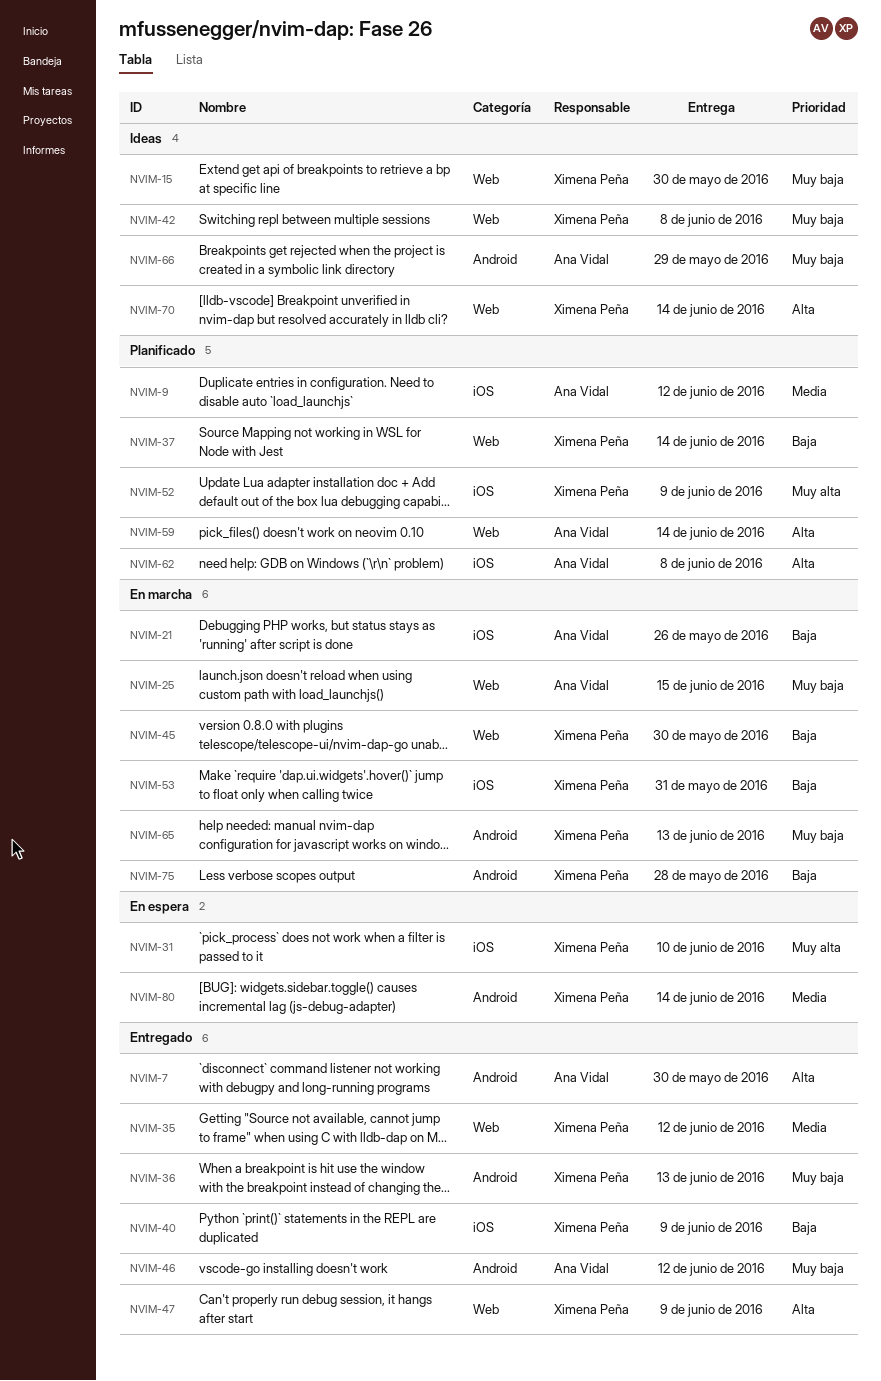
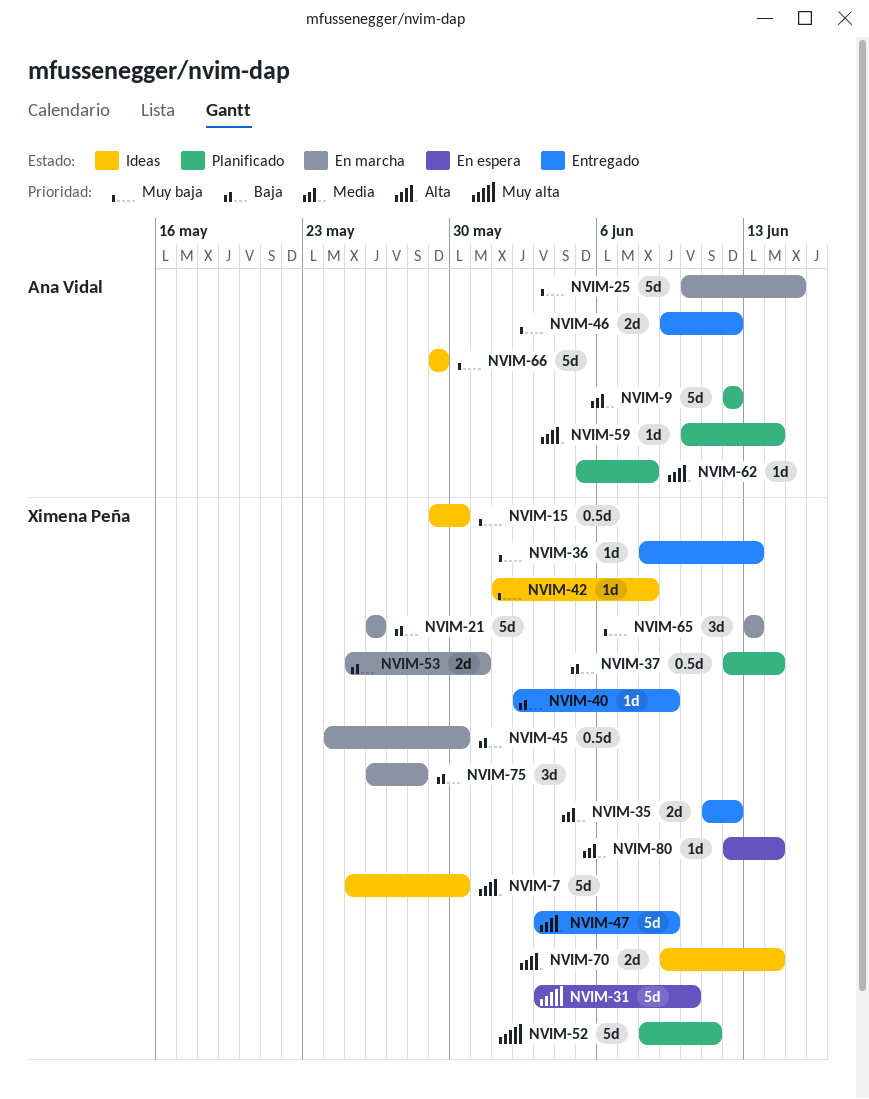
NVIM-7, status: Entregado -> Ideas
NVIM-7, owner: Ana Vidal -> Ximena Peña
NVIM-21, owner: Ana Vidal -> Ximena Peña
NVIM-52, due: Jun 9 -> Jun 11

